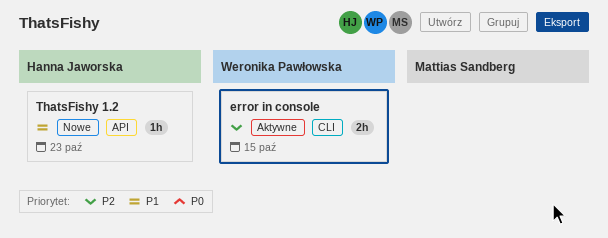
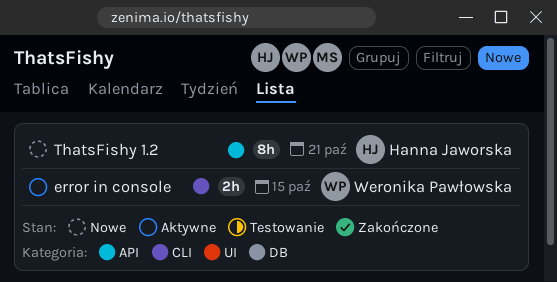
ThatsFishy 1.2, estimate: 1h -> 8h
ThatsFishy 1.2, due: Oct 23 -> Oct 21

